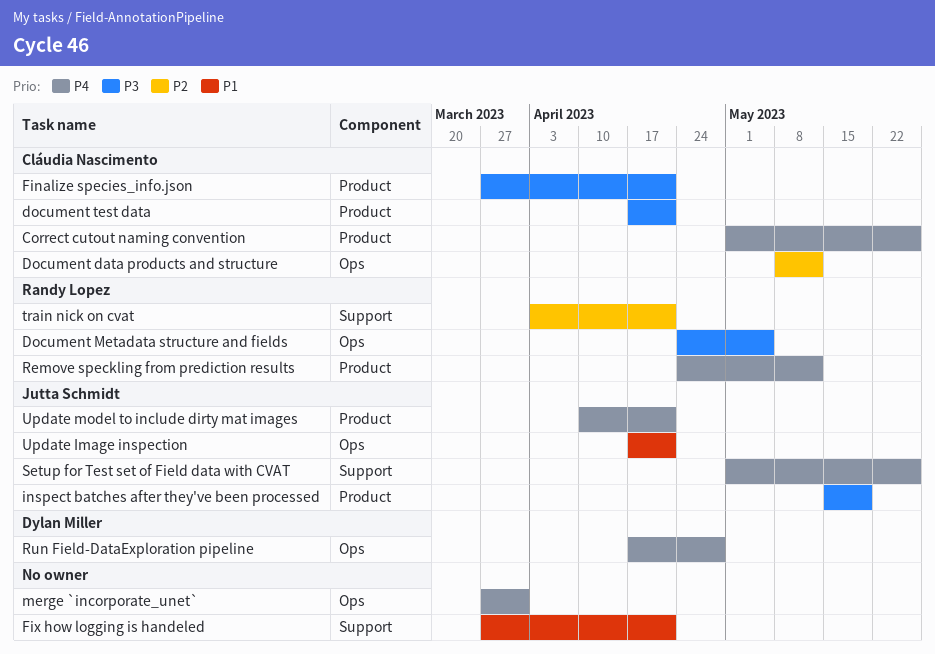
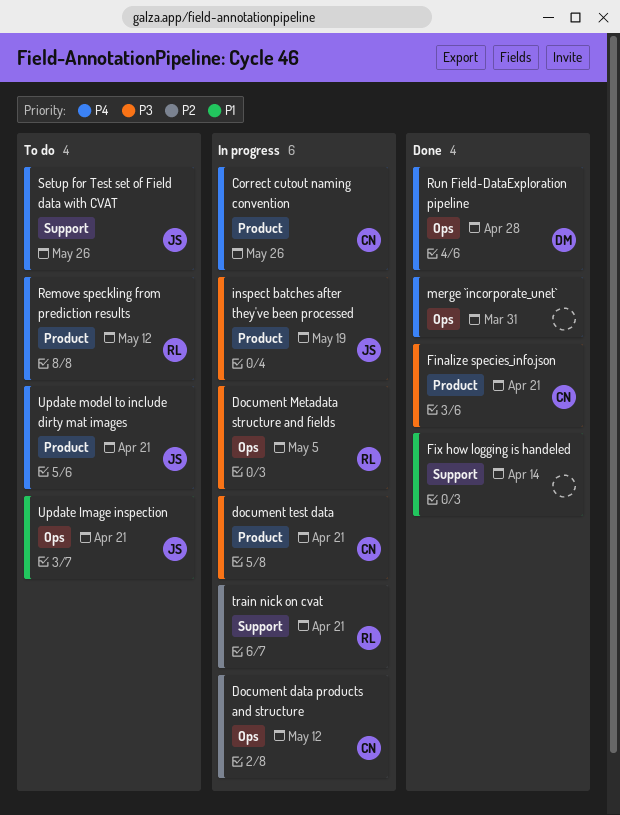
Fix how logging is handeled, due: Apr 21 -> Apr 14

